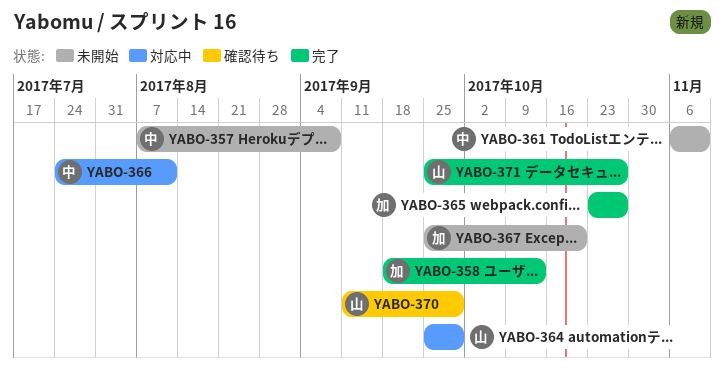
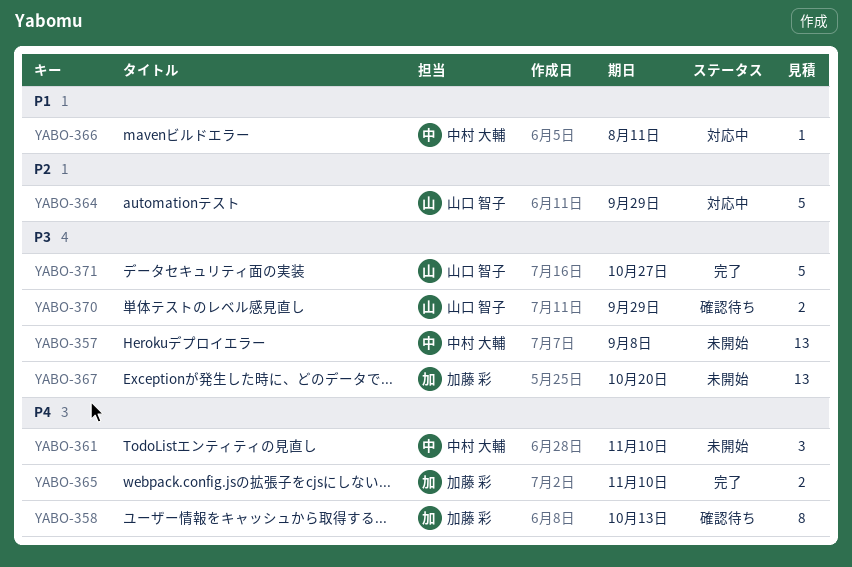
YABO-358, status: 完了 -> 確認待ち
YABO-365, due: Oct 27 -> Nov 10

